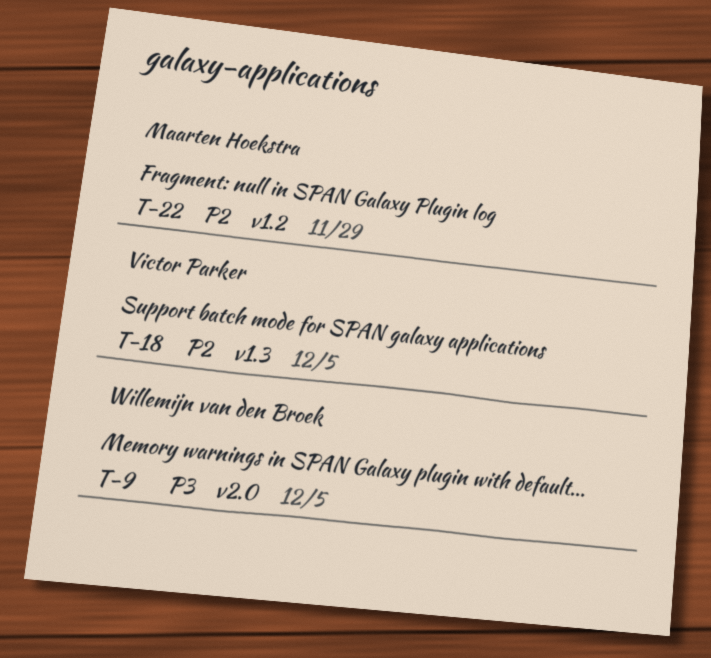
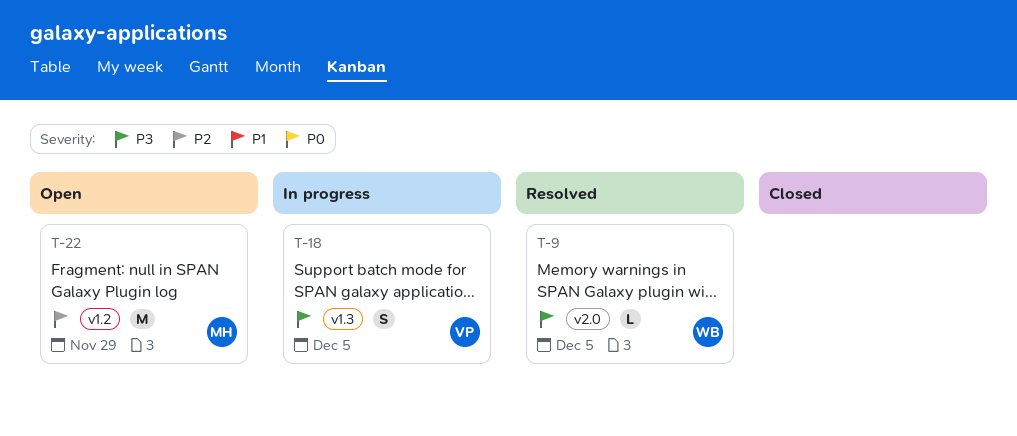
T-18, priority: P2 -> P3

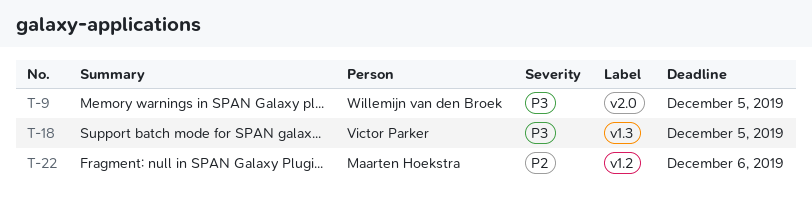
T-22, due: Nov 29 -> Dec 6

